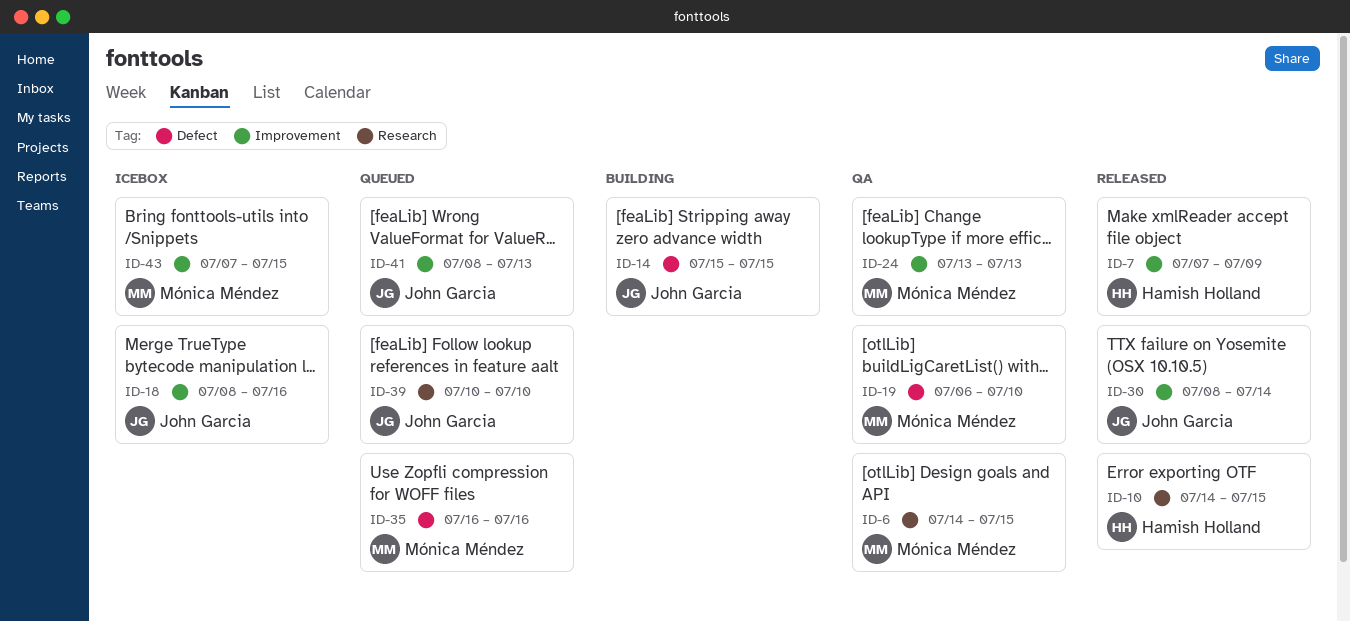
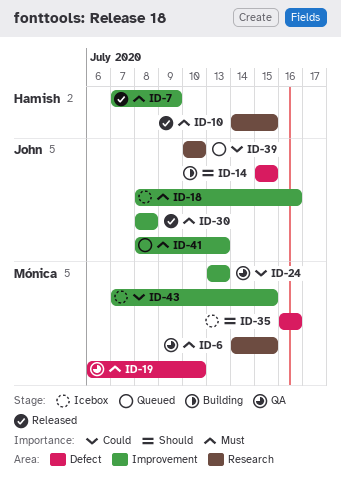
ID-30, due: Jul 14 -> Jul 8
ID-35, status: Queued -> Icebox

